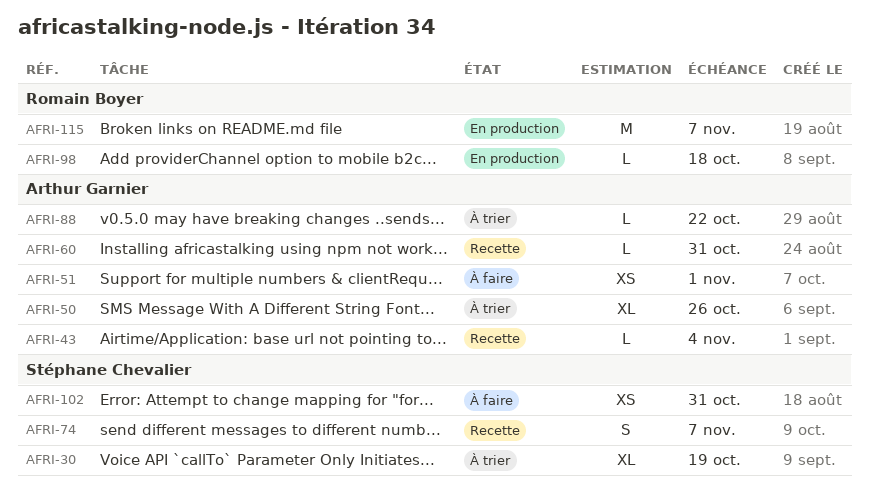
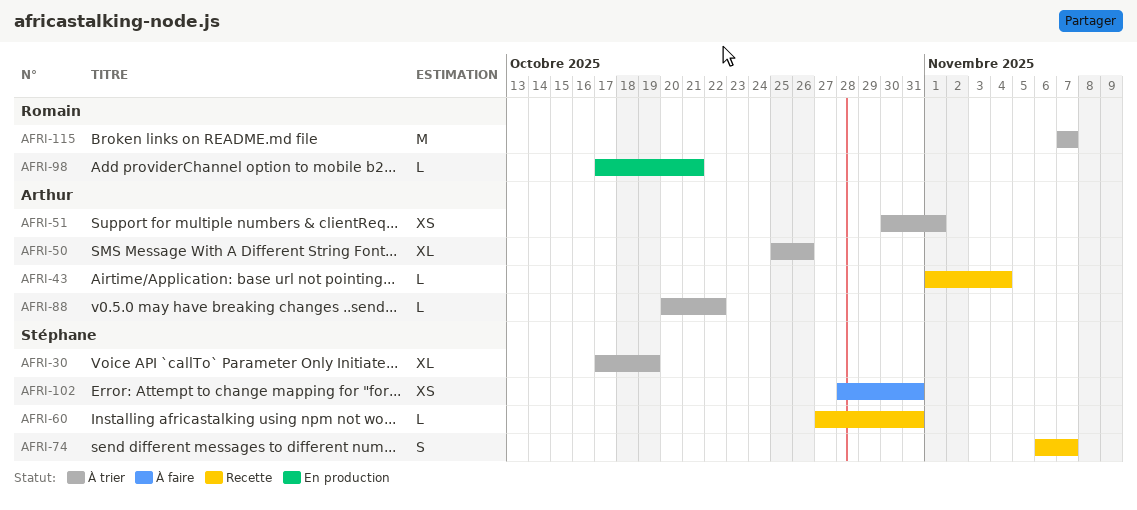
AFRI-51, status: À faire -> À trier
AFRI-60, owner: Arthur Garnier -> Stéphane Chevalier
AFRI-98, due: Oct 18 -> Oct 21
AFRI-115, status: En production -> À trier

